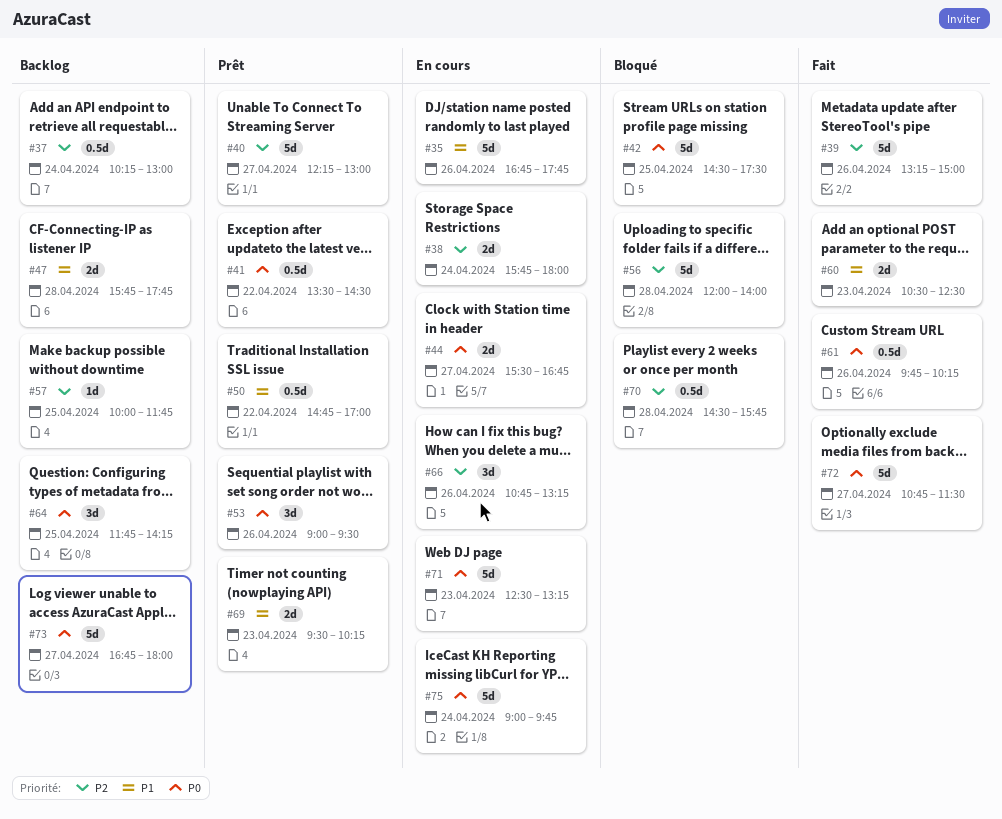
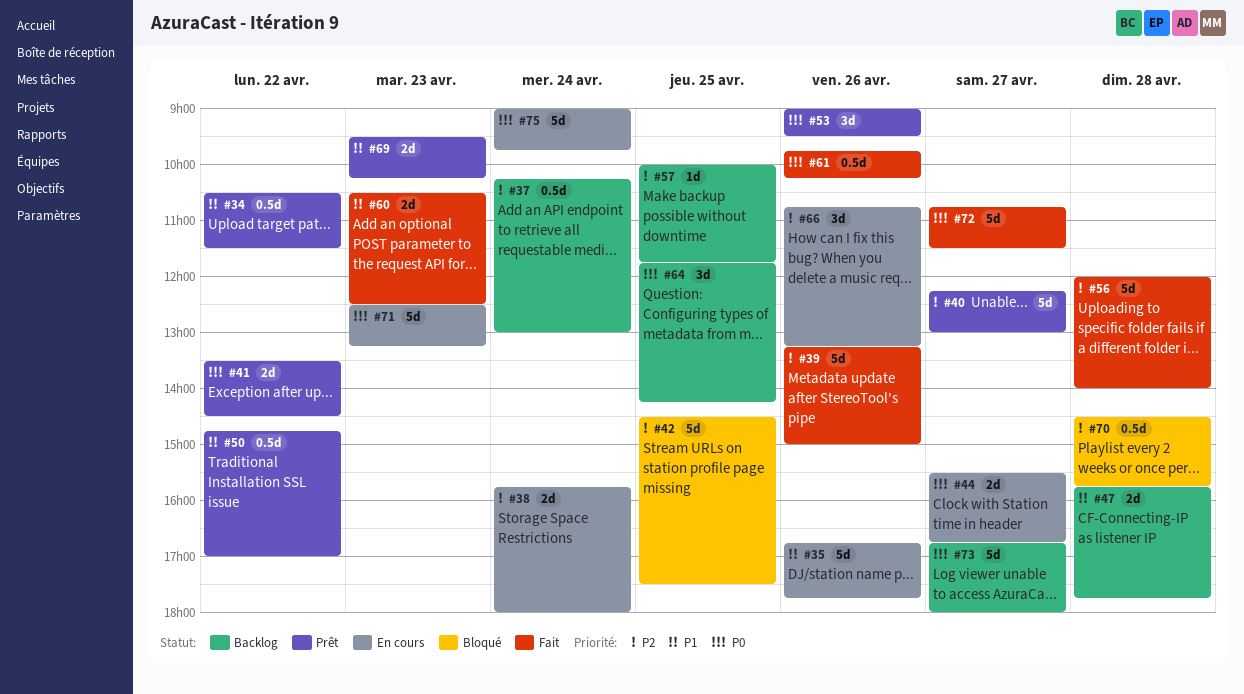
#34: none -> present
#41, estimate: 0.5d -> 2d
#42, priority: P0 -> P2
#56, status: Bloqué -> Fait

